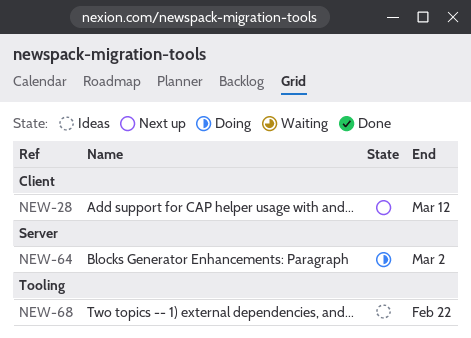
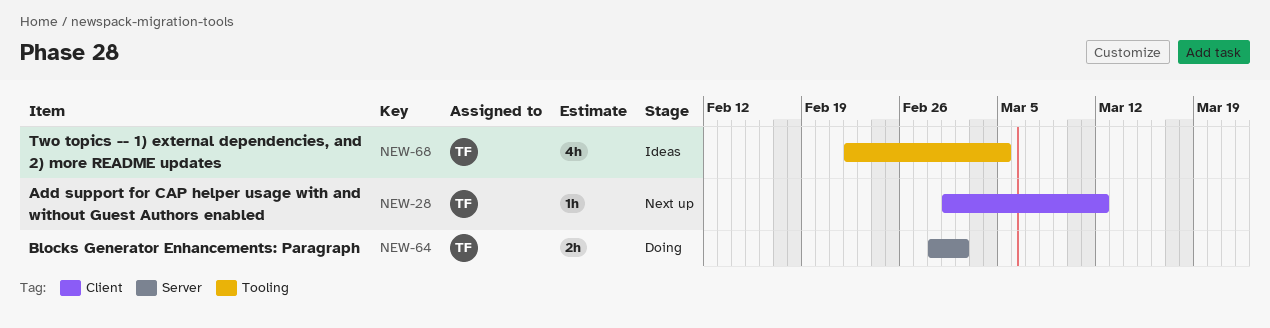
NEW-68, due: Feb 22 -> Mar 5

